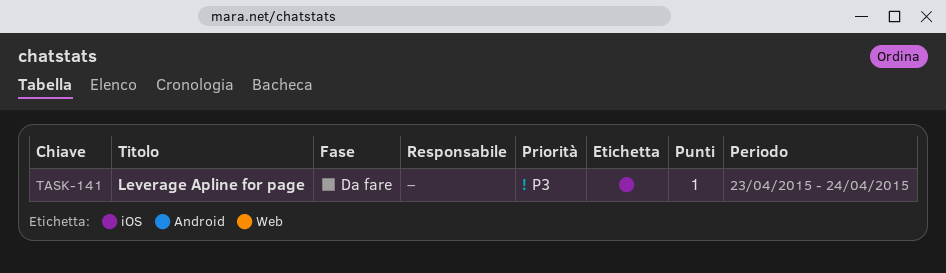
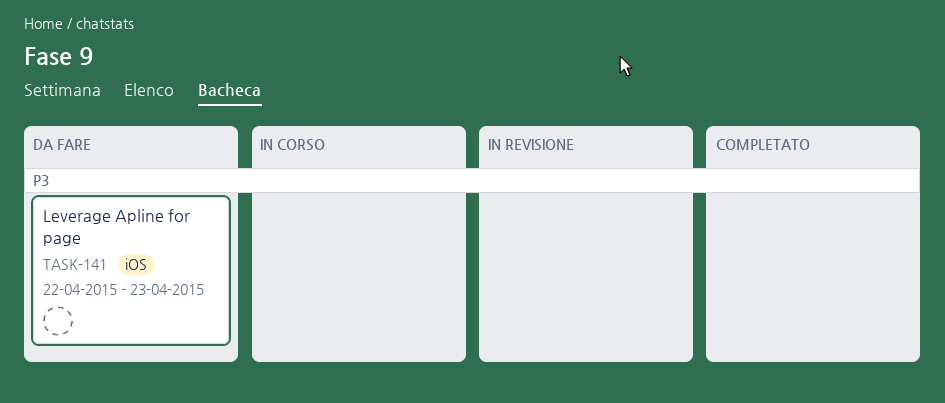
TASK-141, start: Apr 23 -> Apr 22
TASK-141, due: Apr 24 -> Apr 23

